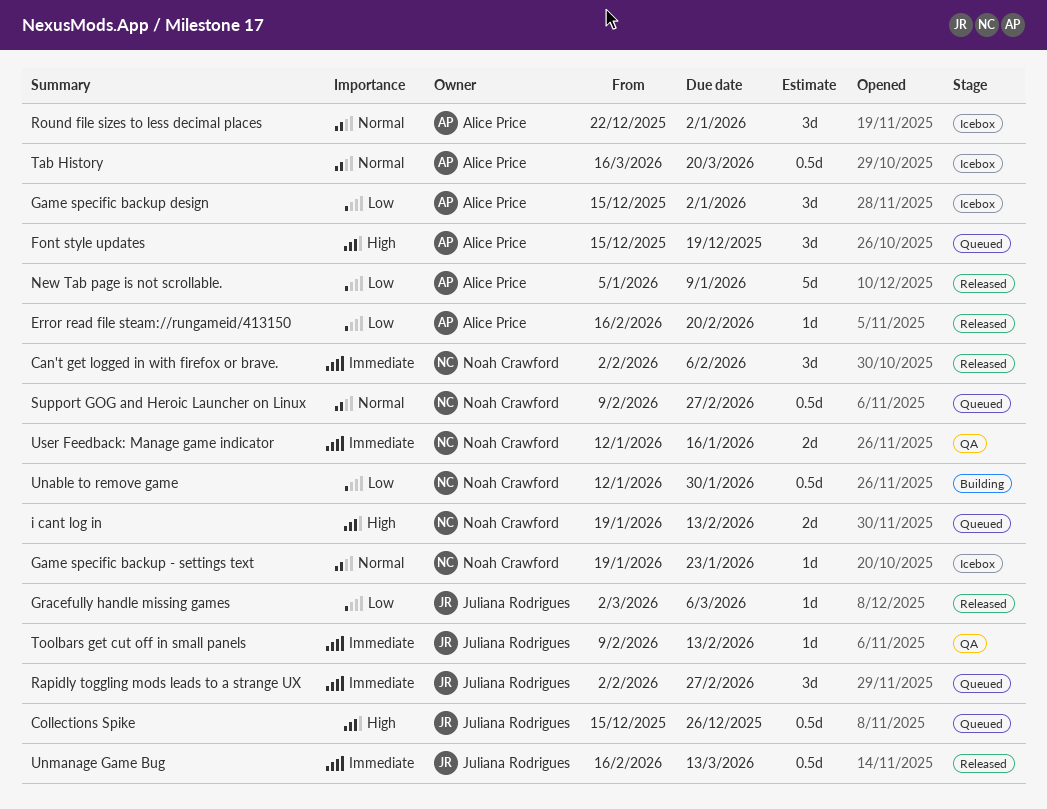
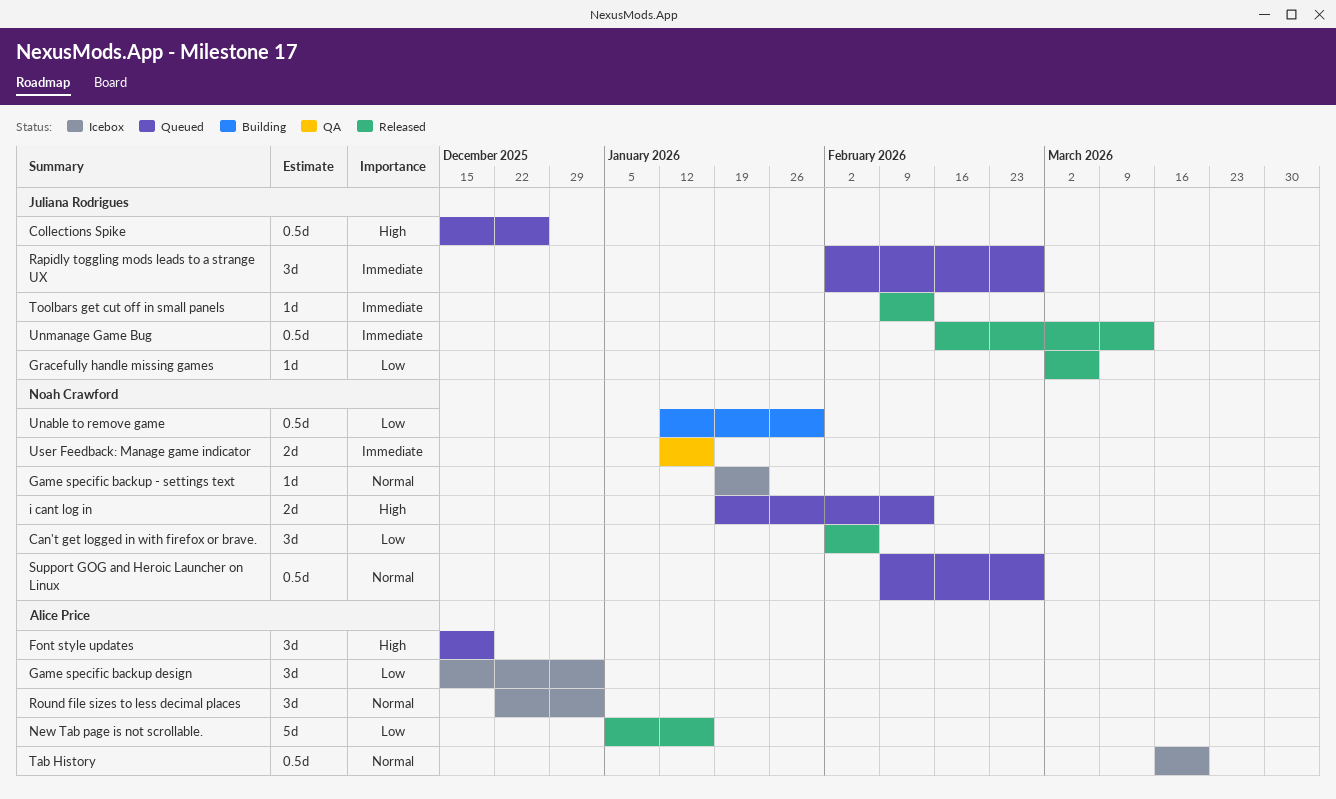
Can't get logged in with firefox or brave., priority: Immediate -> Low
Error read file steam://rungameid/413150: present -> none
New Tab page is not scrollable., due: Jan 9 -> Jan 16
Toolbars get cut off in small panels, status: QA -> Released

